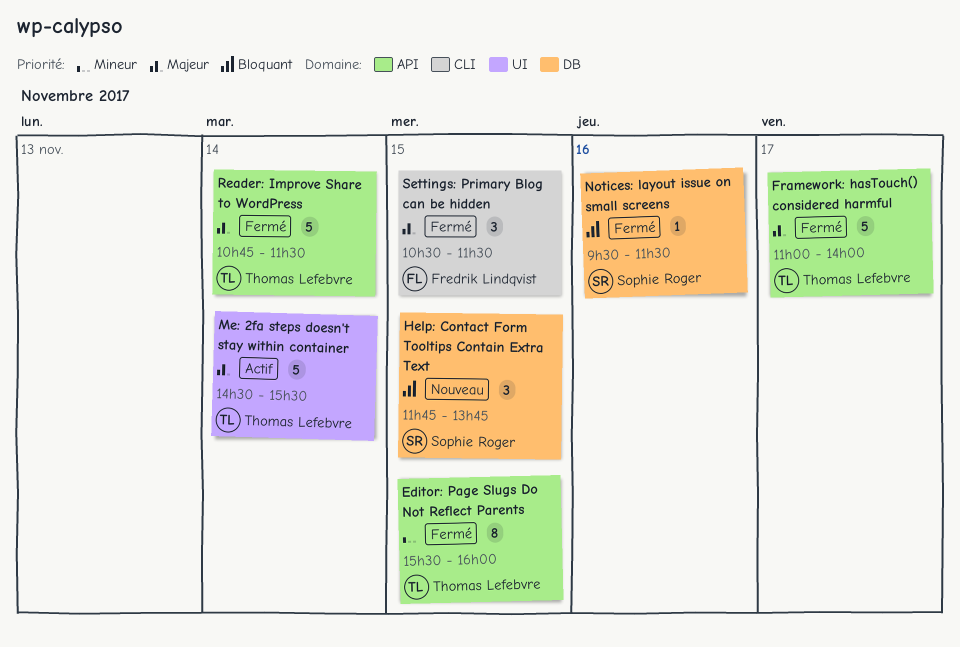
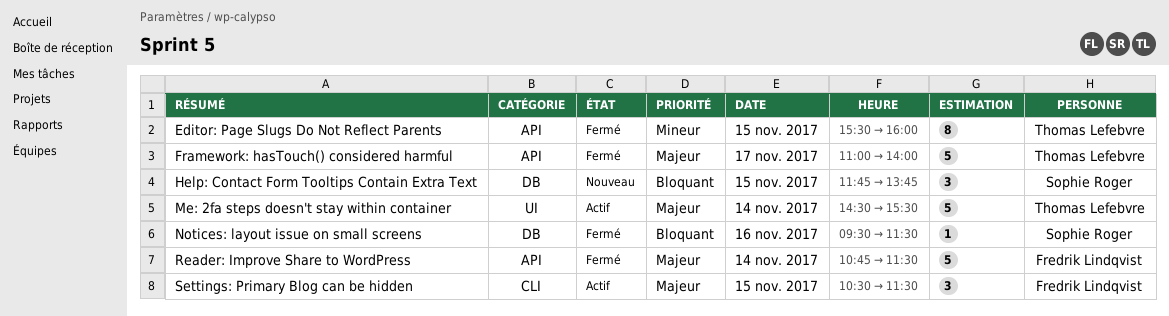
Reader: Improve Share to WordPress, owner: Thomas Lefebvre -> Fredrik Lindqvist
Settings: Primary Blog can be hidden, status: Fermé -> Actif

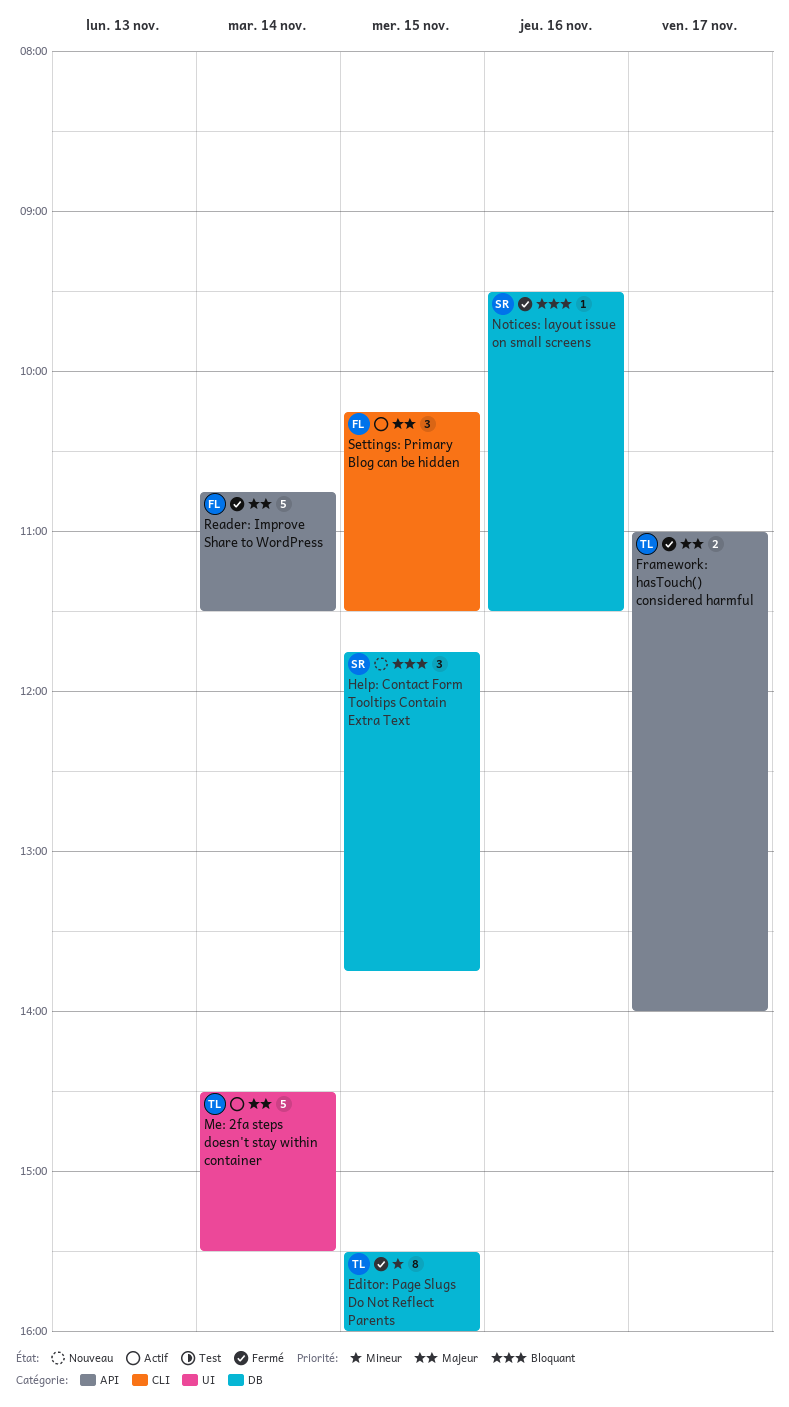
Editor: Page Slugs Do Not Reflect Parents, label: API -> DB
Framework: hasTouch() considered harmful, estimate: 5 -> 2
Settings: Primary Blog can be hidden, begins: 10:30 -> 10:15

